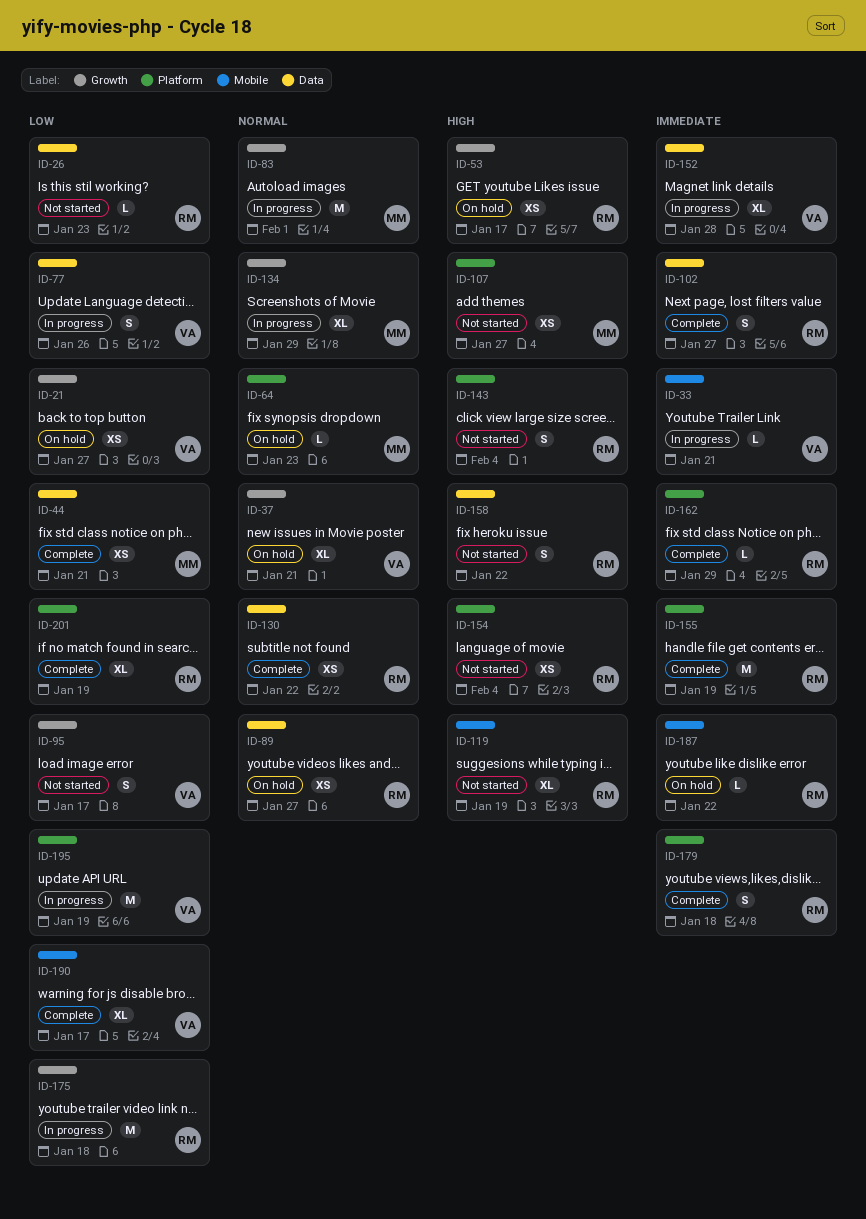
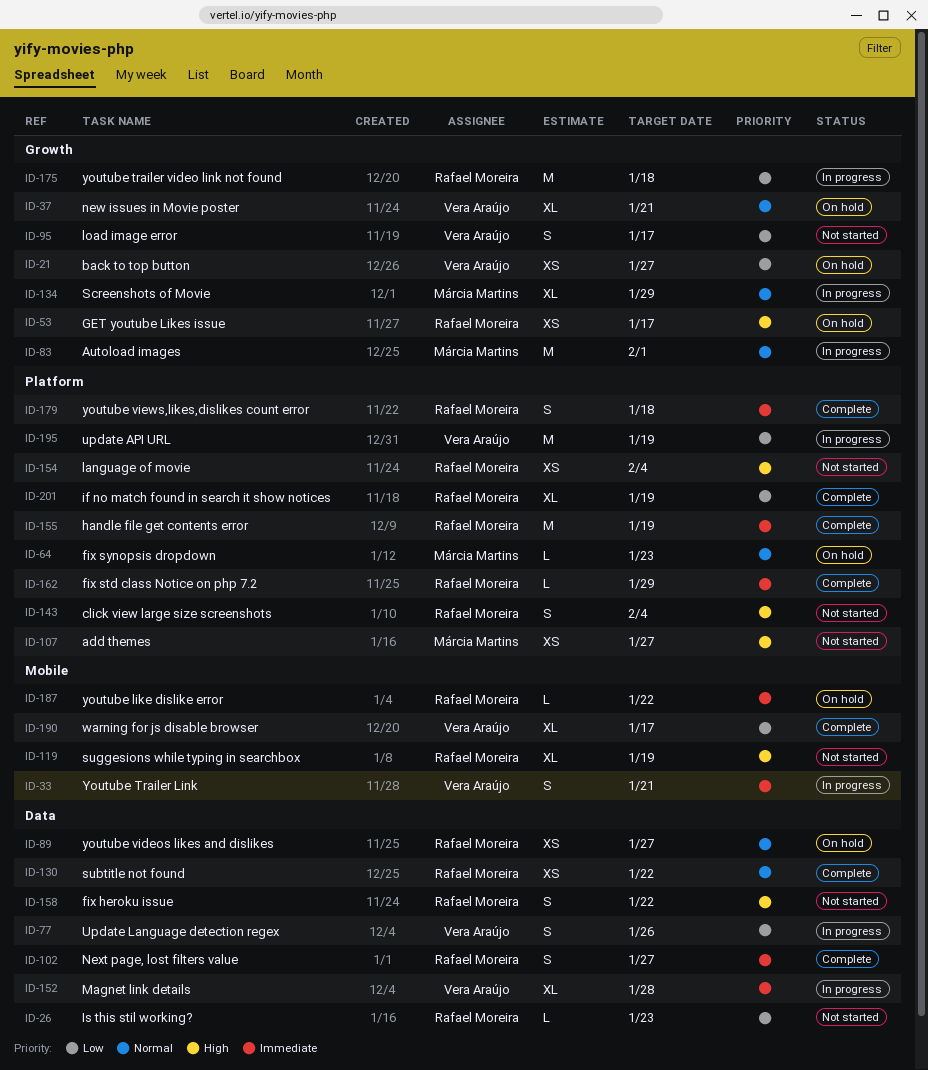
ID-33, estimate: L -> S
ID-44: present -> none

